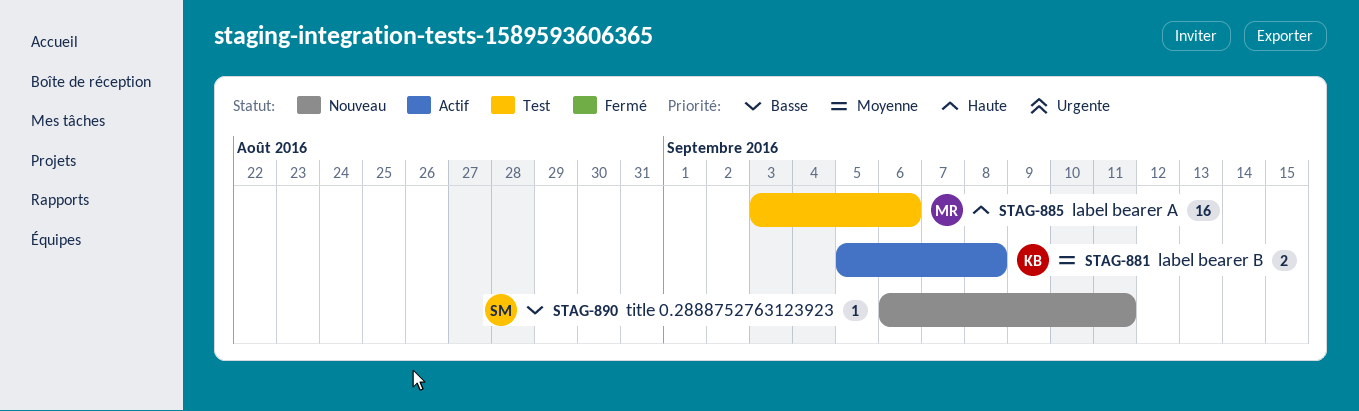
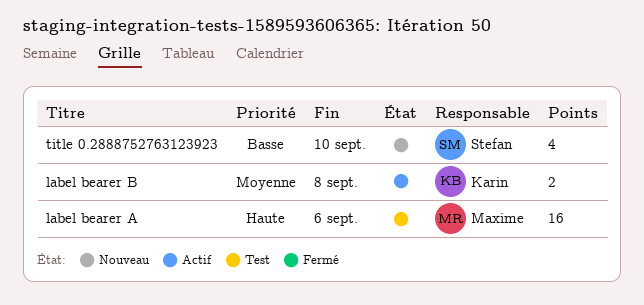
title 0.2888752763123923, estimate: 1 -> 4
title 0.2888752763123923, due: Sep 11 -> Sep 10

